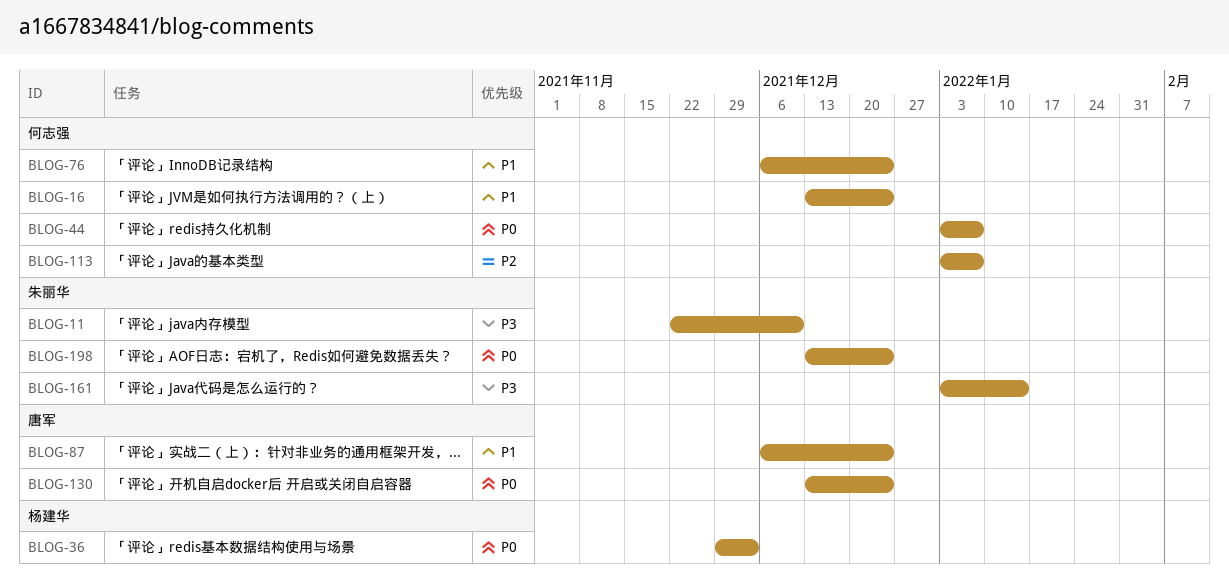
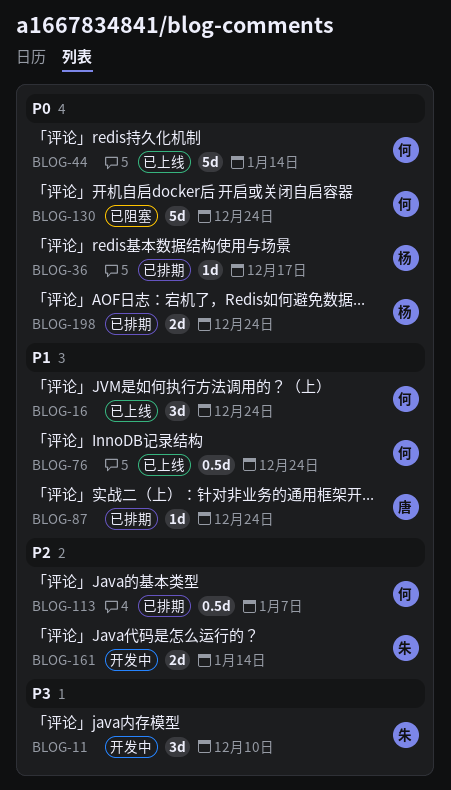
BLOG-36, due: Dec 3 -> Dec 17
BLOG-44, due: Jan 7 -> Jan 14
BLOG-130, owner: 唐军 -> 何志强
BLOG-161, priority: P3 -> P2
BLOG-198, owner: 朱丽华 -> 杨建华

